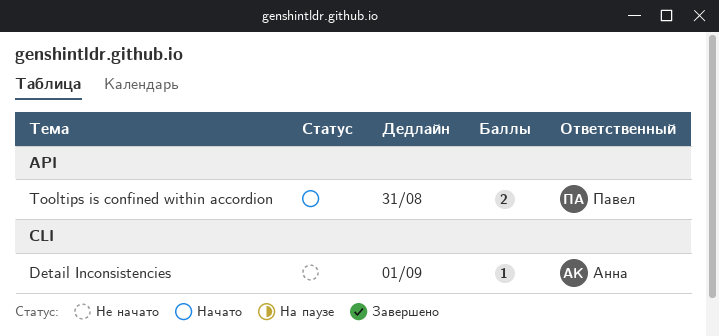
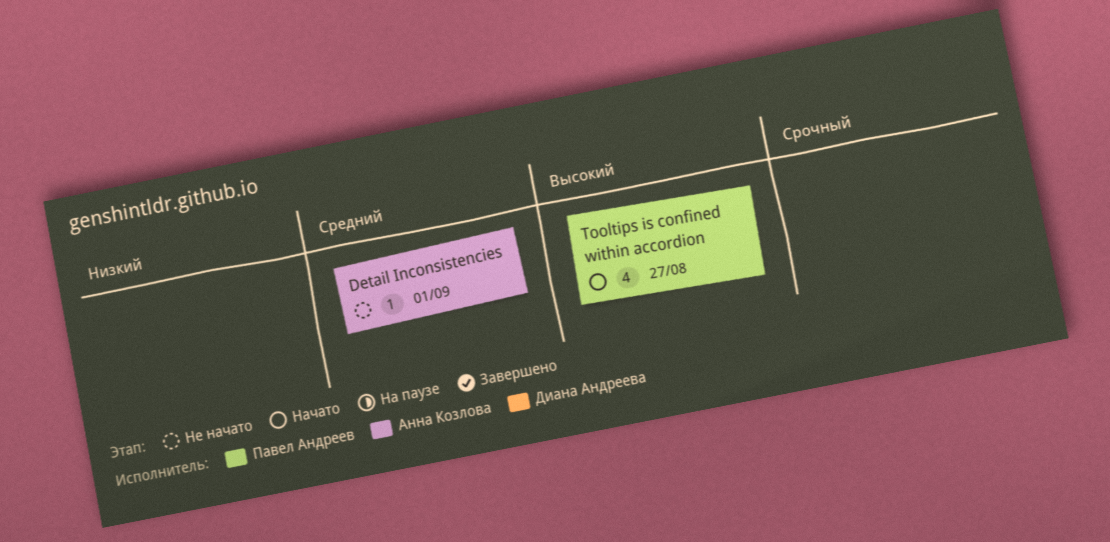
Tooltips is confined within accordion, estimate: 2 -> 4
Tooltips is confined within accordion, due: Aug 31 -> Aug 27

